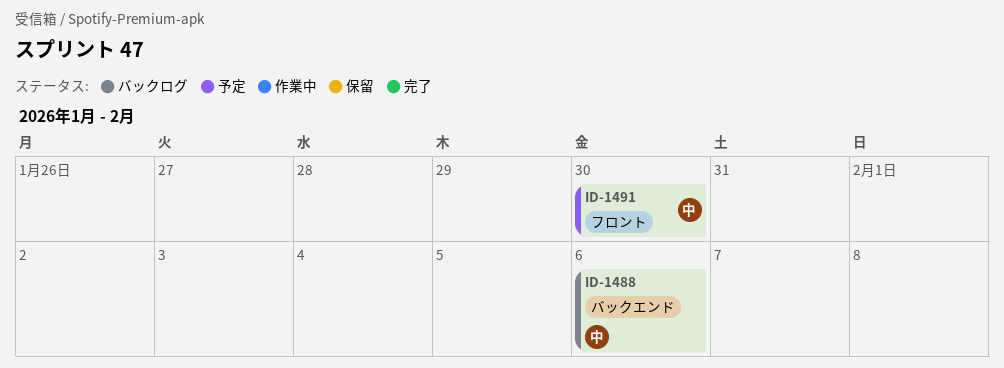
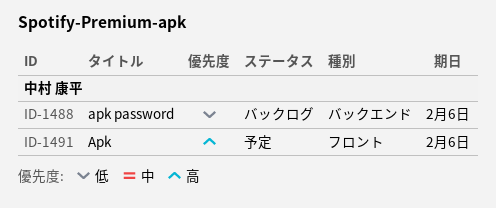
ID-1491, due: Jan 30 -> Feb 6

